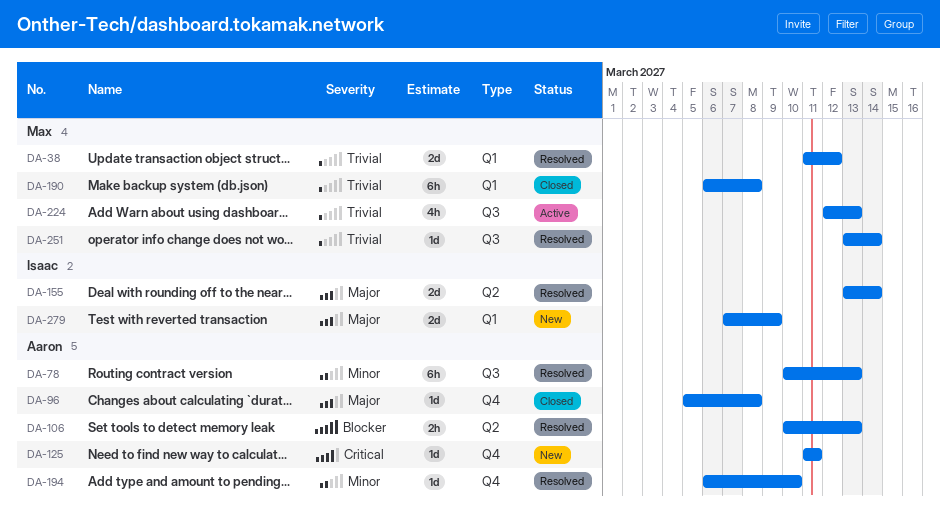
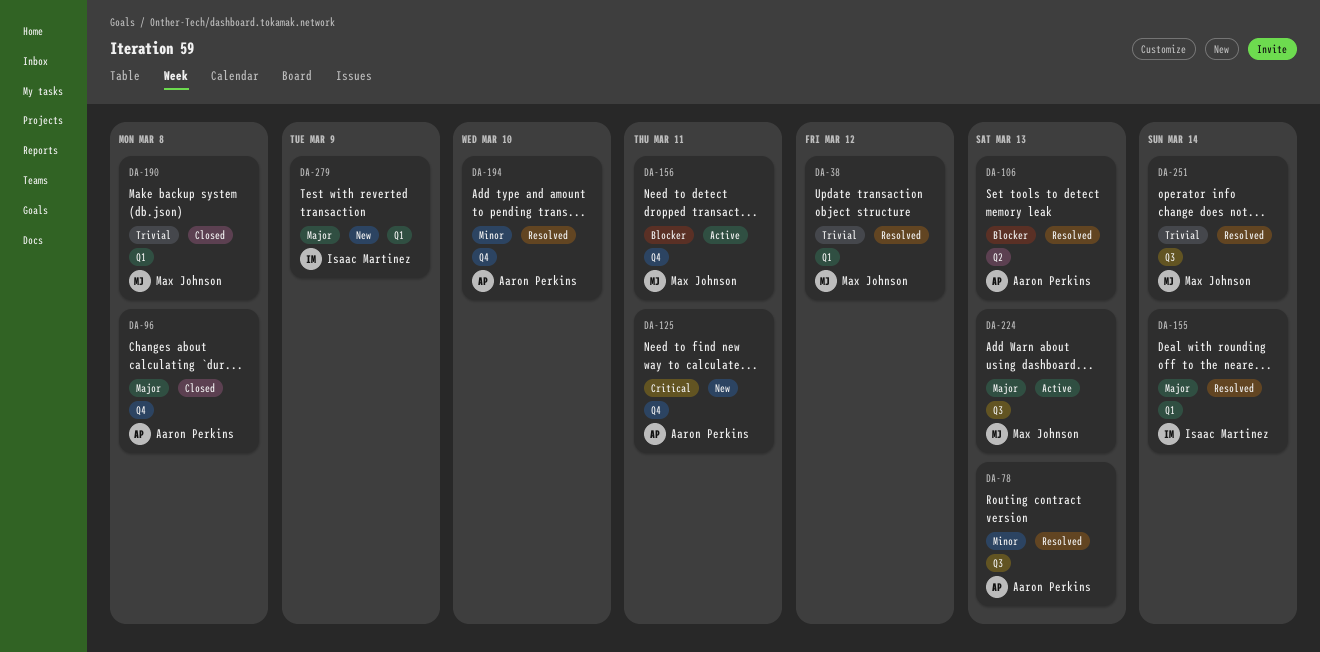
DA-155, label: Q2 -> Q1
DA-156: none -> present
DA-224, priority: Trivial -> Major

